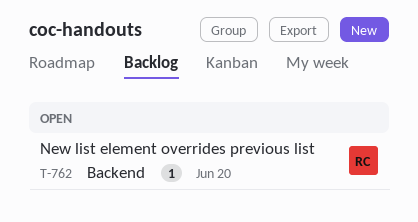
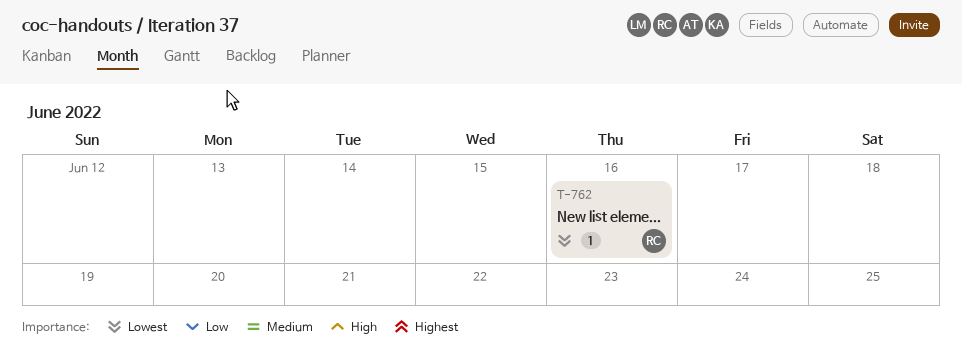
T-762, due: Jun 20 -> Jun 16

